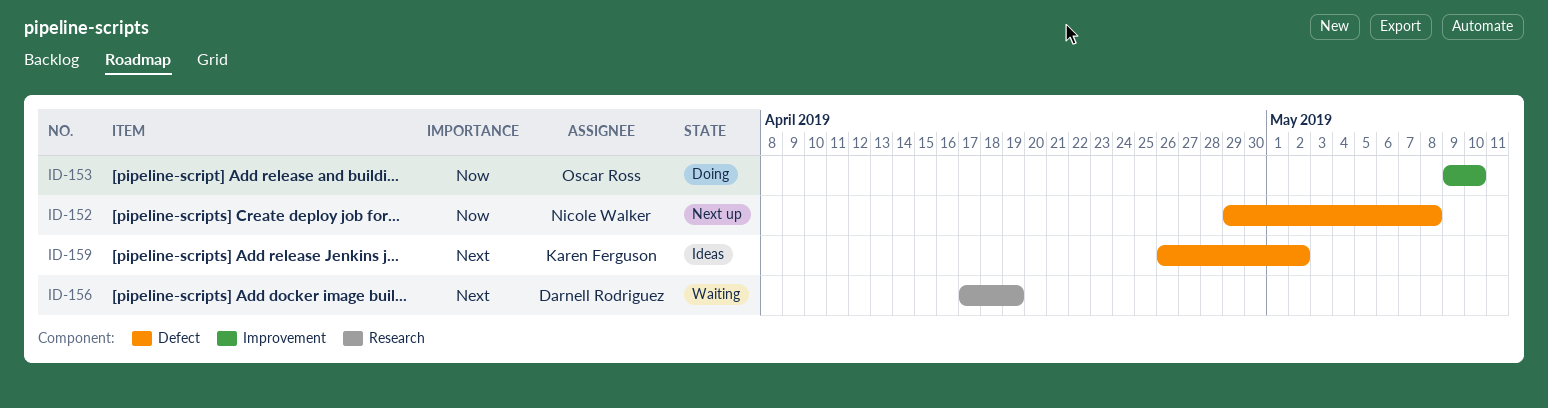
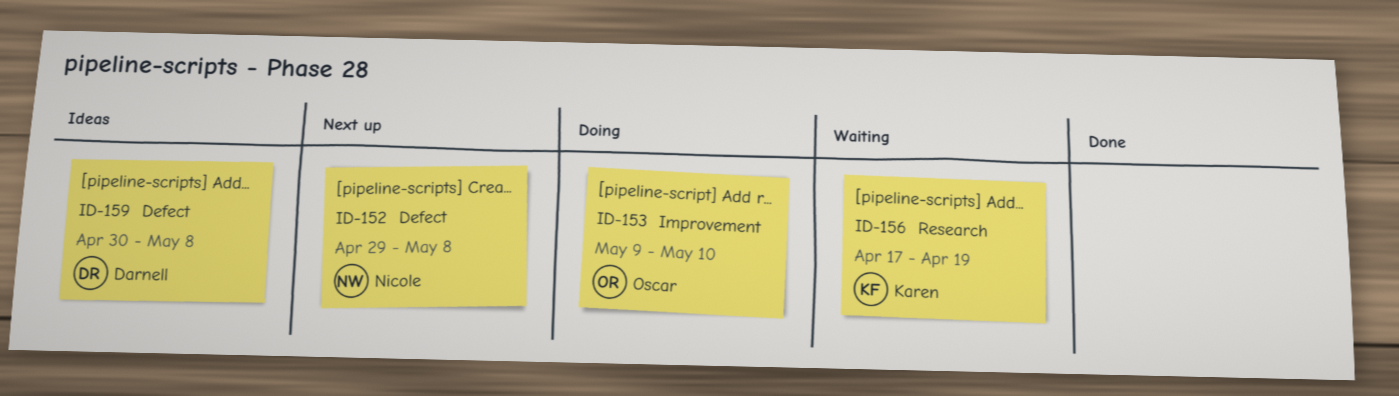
ID-156, owner: Darnell Rodriguez -> Karen Ferguson
ID-159, owner: Karen Ferguson -> Darnell Rodriguez
ID-159, start: Apr 26 -> Apr 30
ID-159, due: May 2 -> May 8

